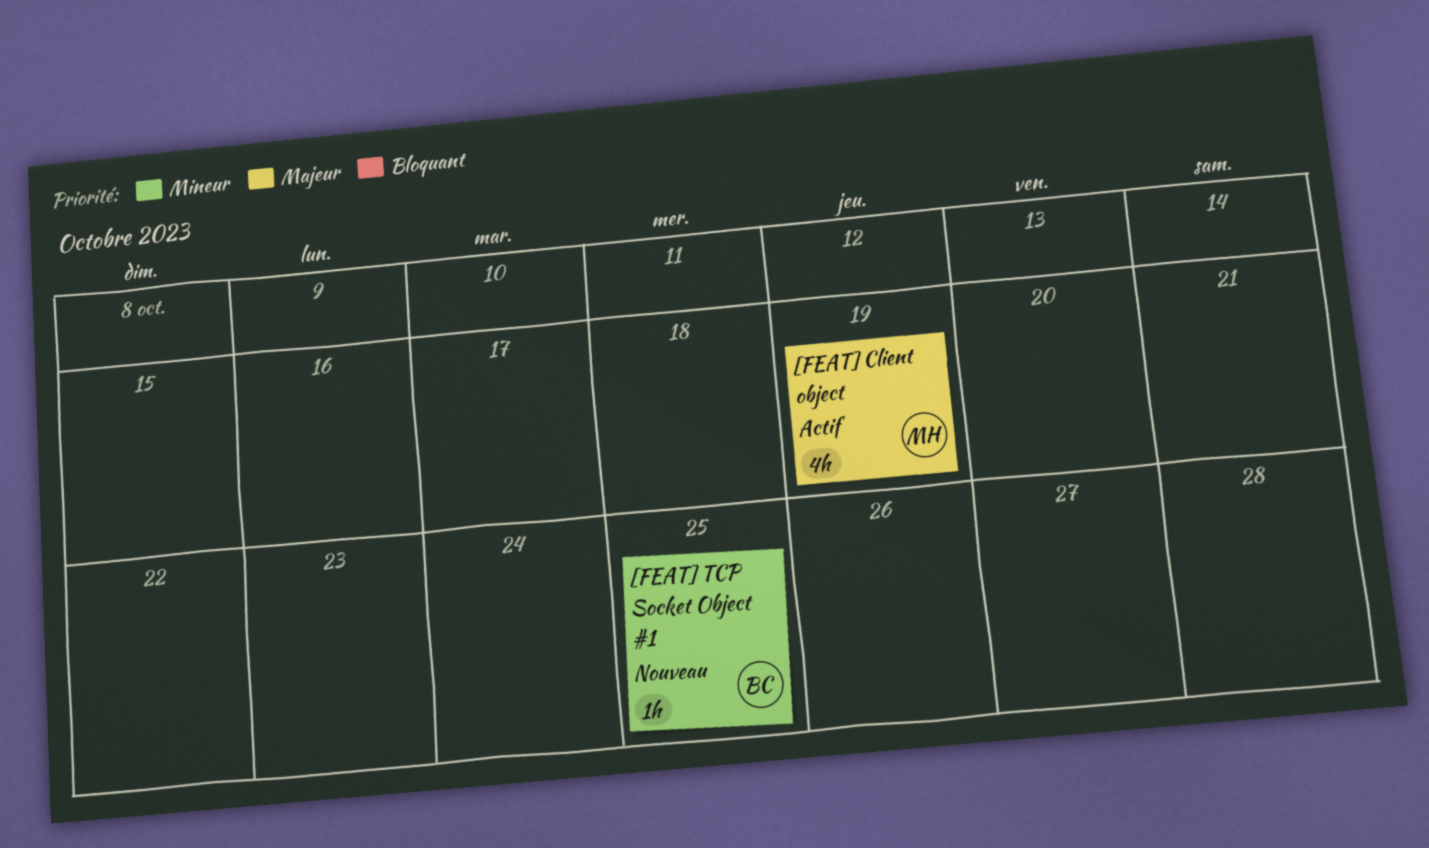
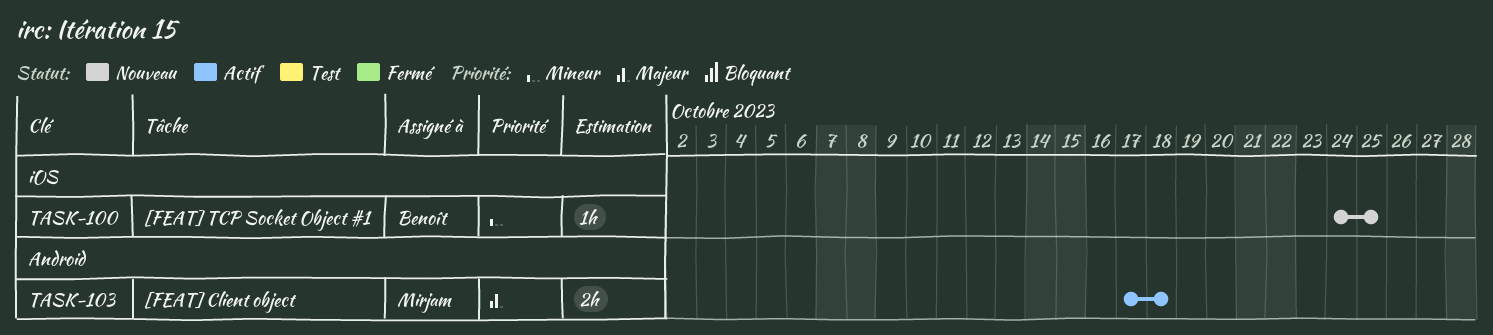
[FEAT] Client object, estimate: 4h -> 2h
[FEAT] Client object, due: Oct 19 -> Oct 18

